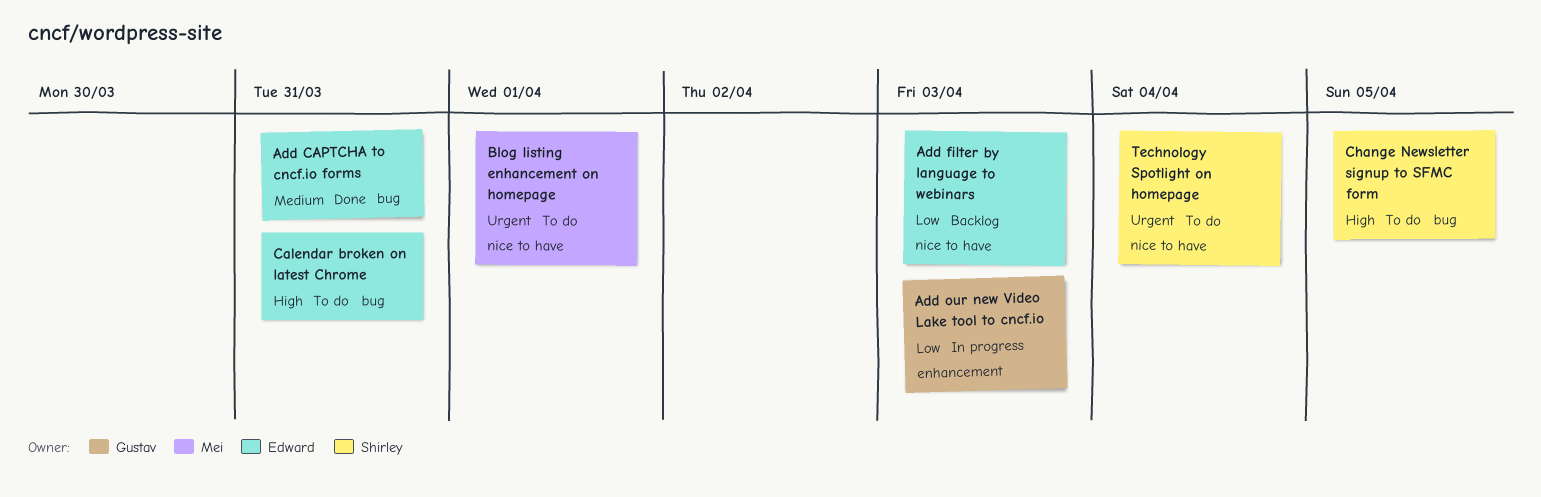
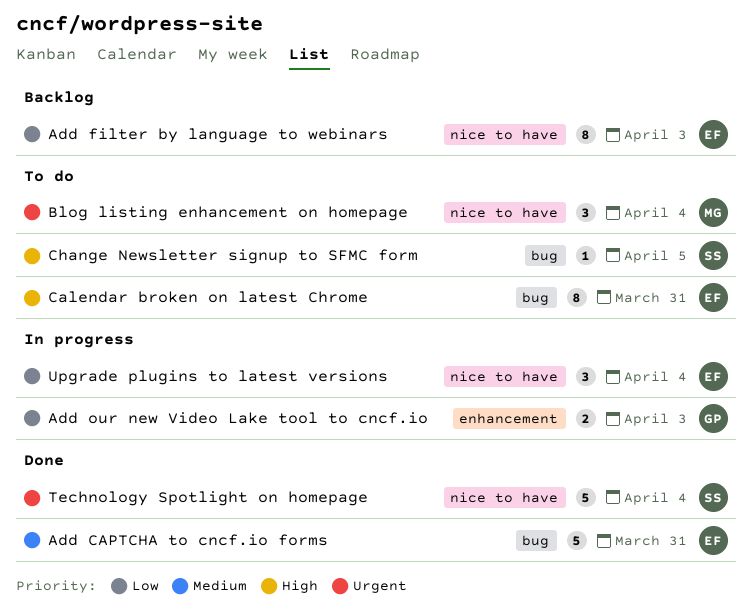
Blog listing enhancement on homepage, due: Apr 1 -> Apr 4
Technology Spotlight on homepage, status: To do -> Done
Upgrade plugins to latest versions: none -> present

